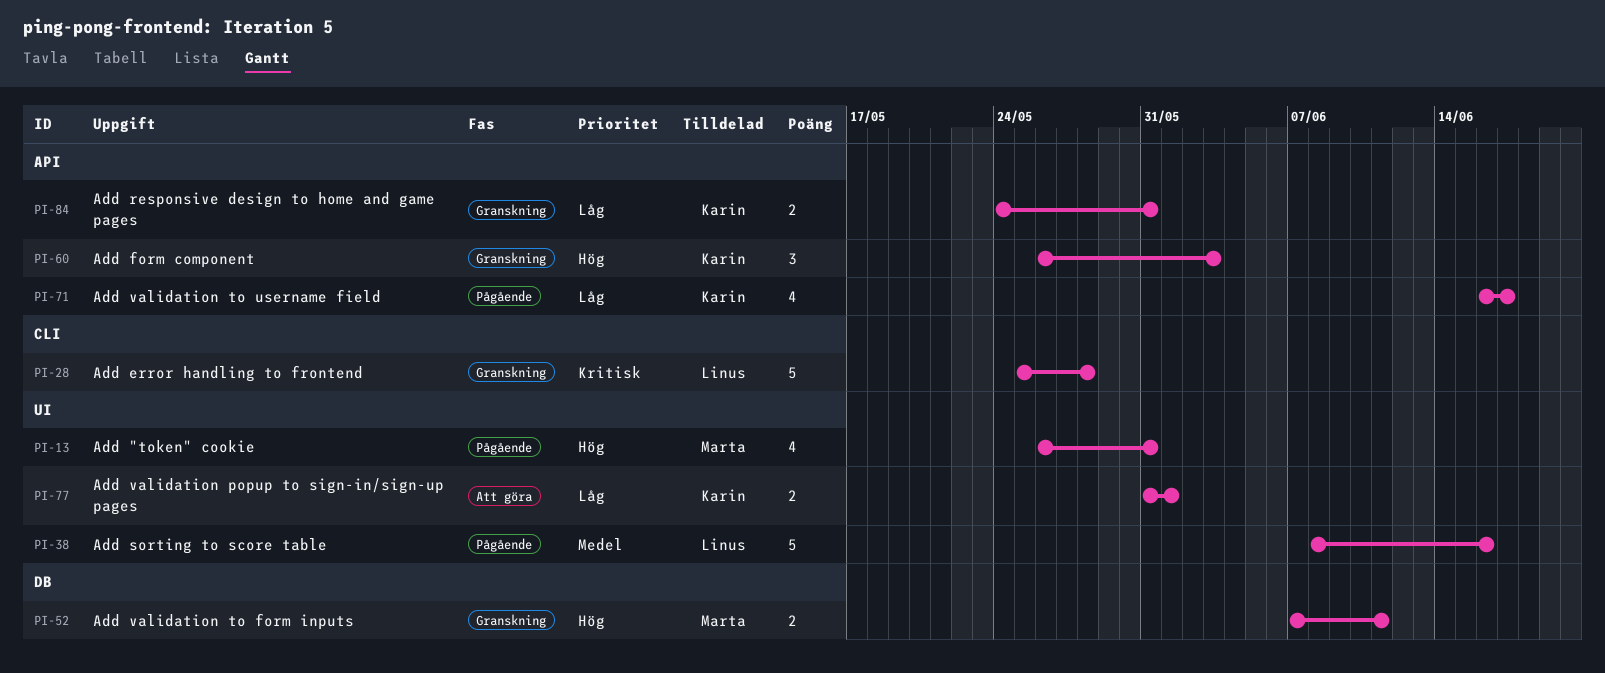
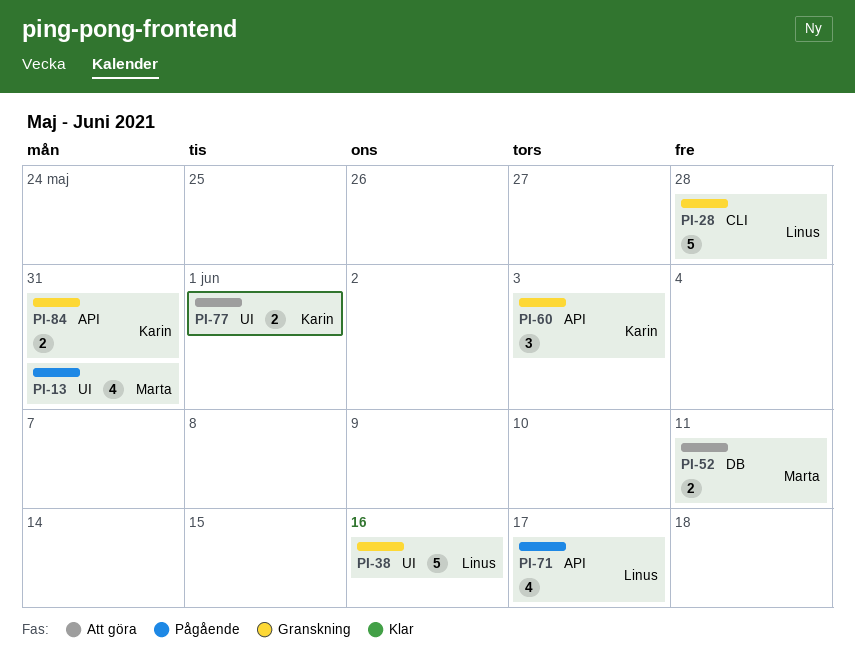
PI-38, status: Pågående -> Granskning
PI-52, status: Granskning -> Att göra
PI-71, owner: Karin -> Linus

